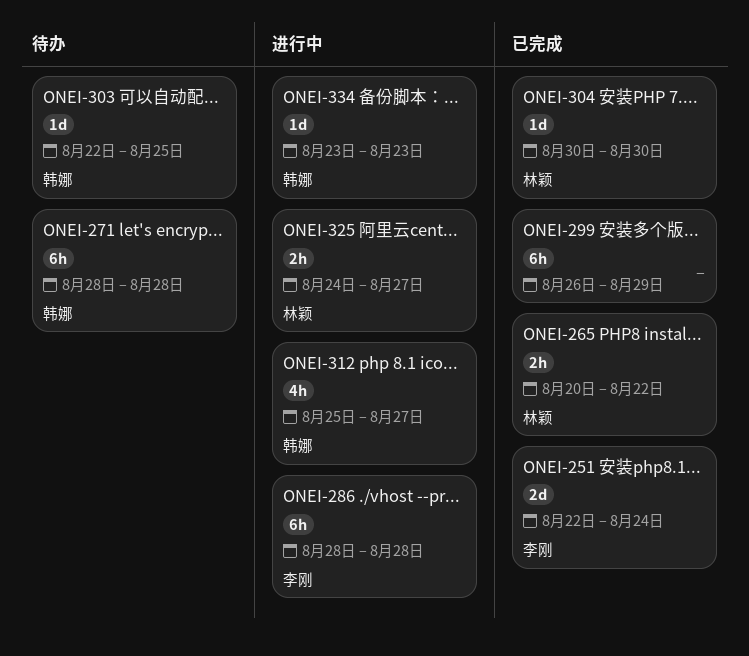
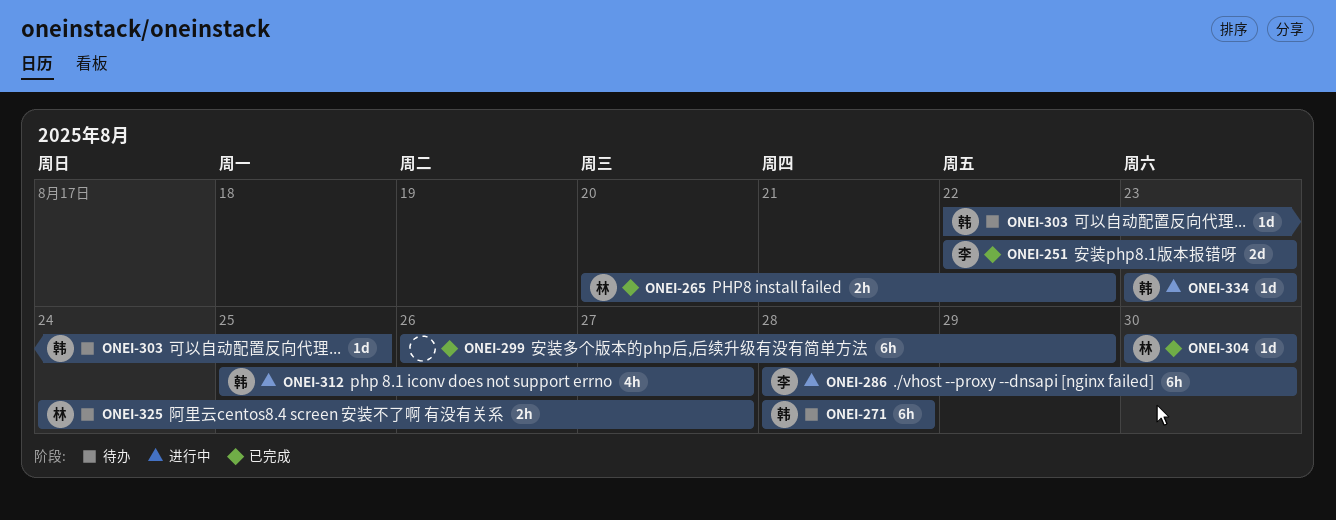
ONEI-251, due: Aug 24 -> Aug 23
ONEI-286, due: Aug 28 -> Aug 30
ONEI-325, status: 进行中 -> 待办

